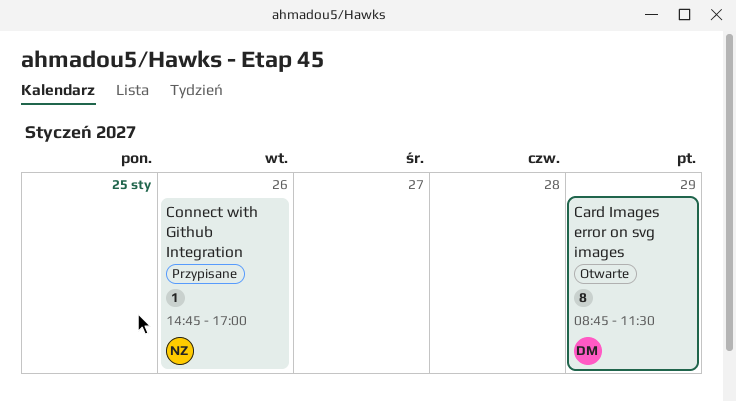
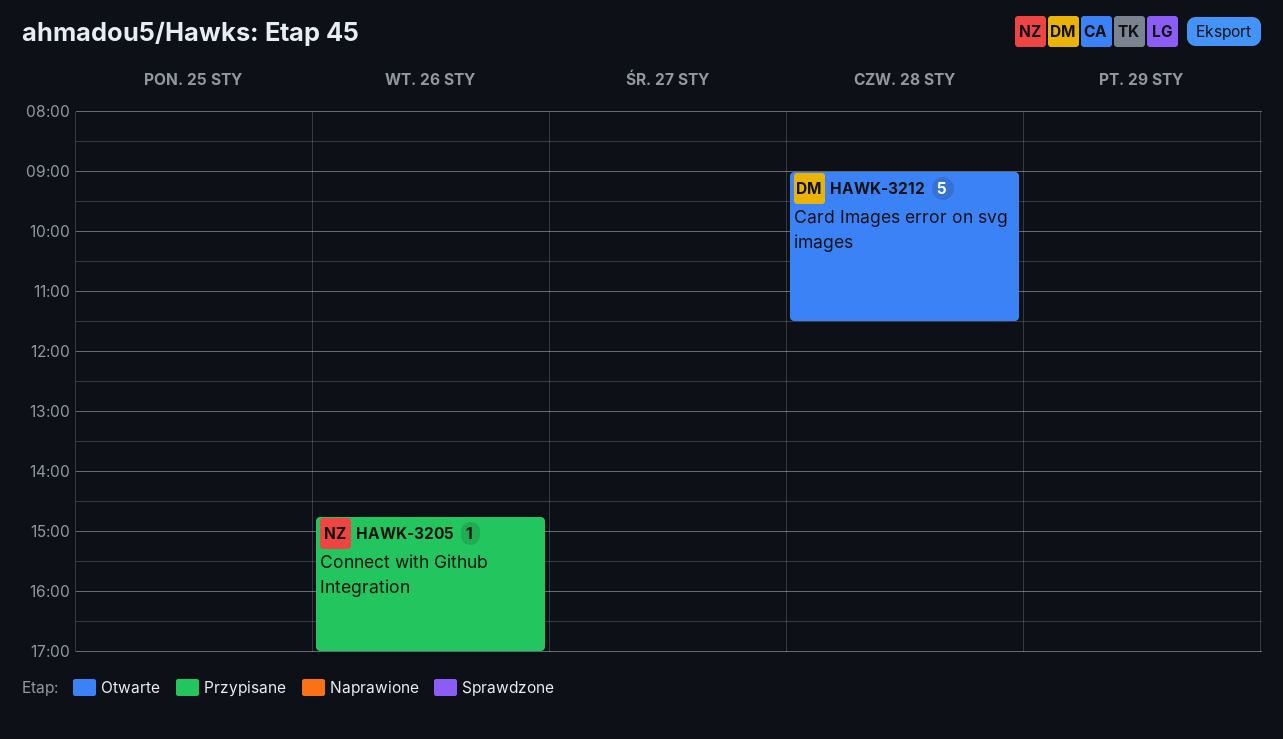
Card Images error on svg images, estimate: 8 -> 5
Card Images error on svg images, day: Jan 29 -> Jan 28
Card Images error on svg images, begins: 08:45 -> 09:00

